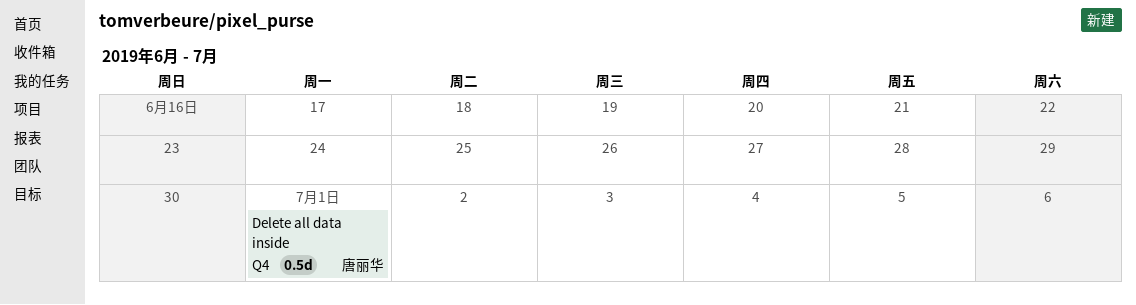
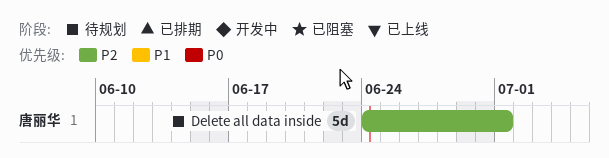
Delete all data inside, estimate: 0.5d -> 5d

